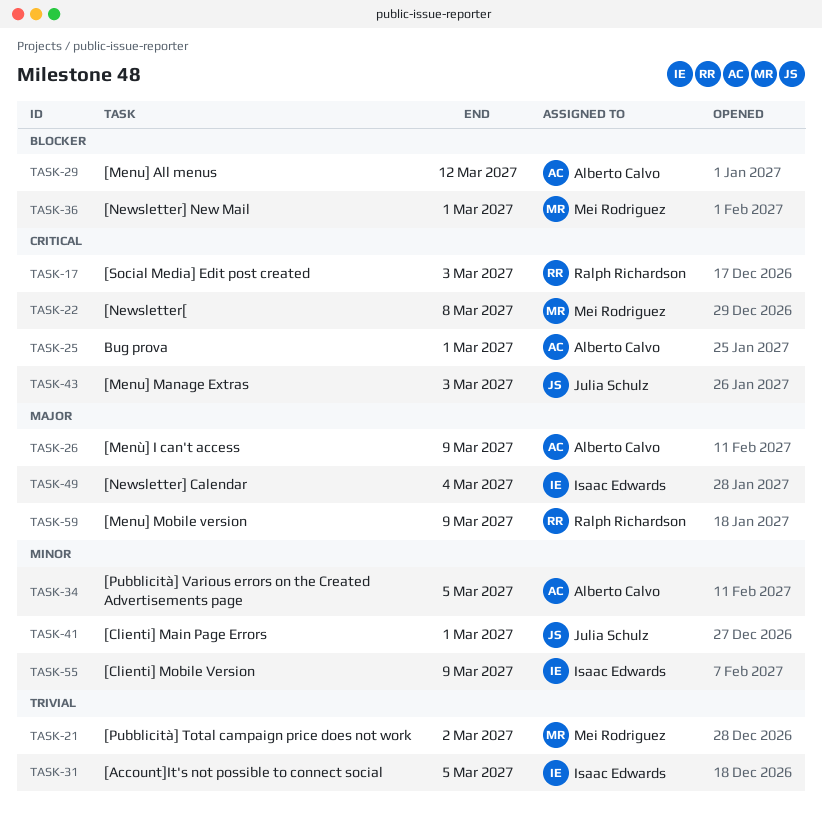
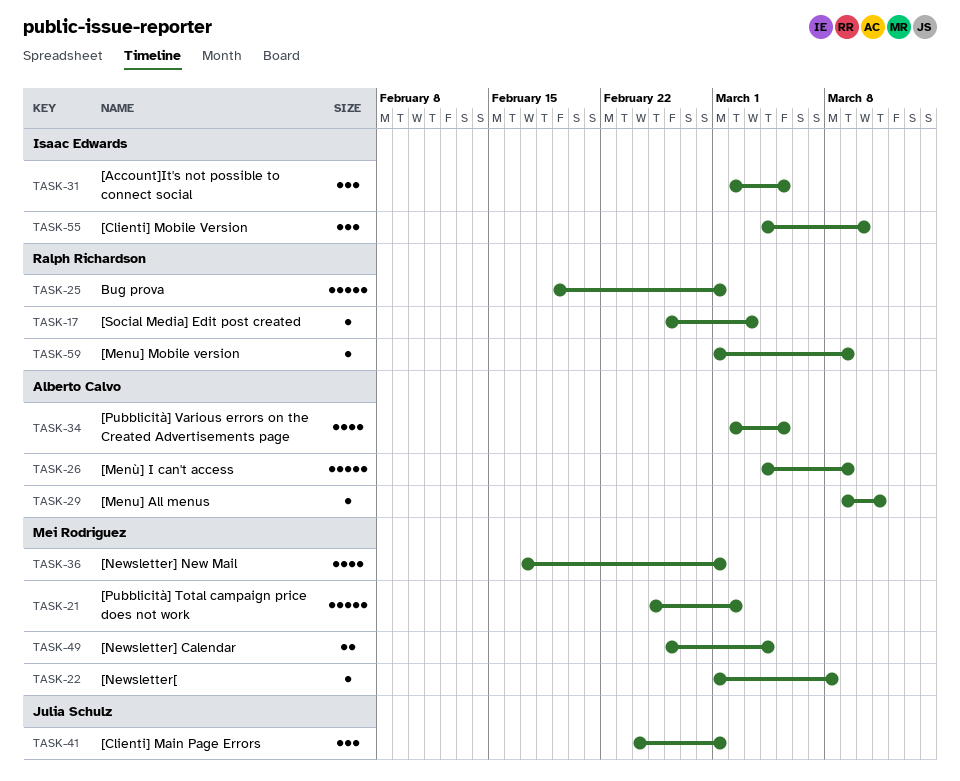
TASK-25, owner: Alberto Calvo -> Ralph Richardson
TASK-29, due: Mar 12 -> Mar 11
TASK-43: present -> none
TASK-49, owner: Isaac Edwards -> Mei Rodriguez
TASK-55, due: Mar 9 -> Mar 10

